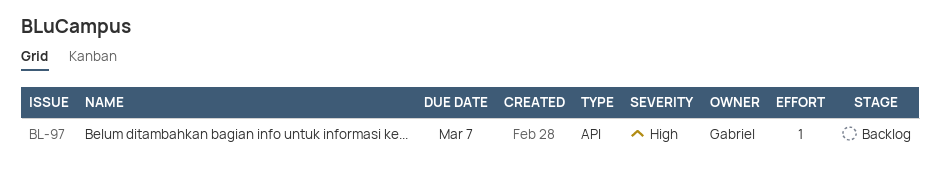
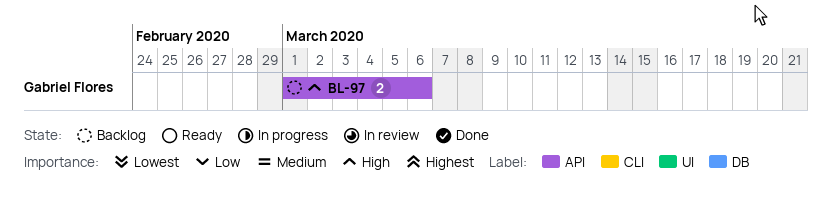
BL-97, estimate: 1 -> 2
BL-97, due: Mar 7 -> Mar 6

